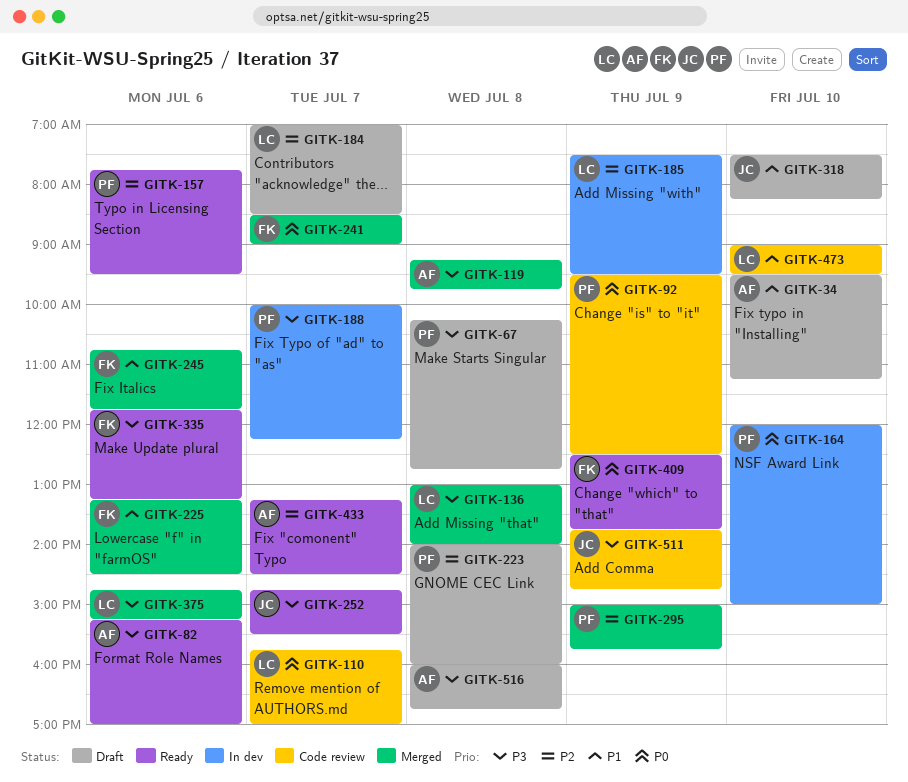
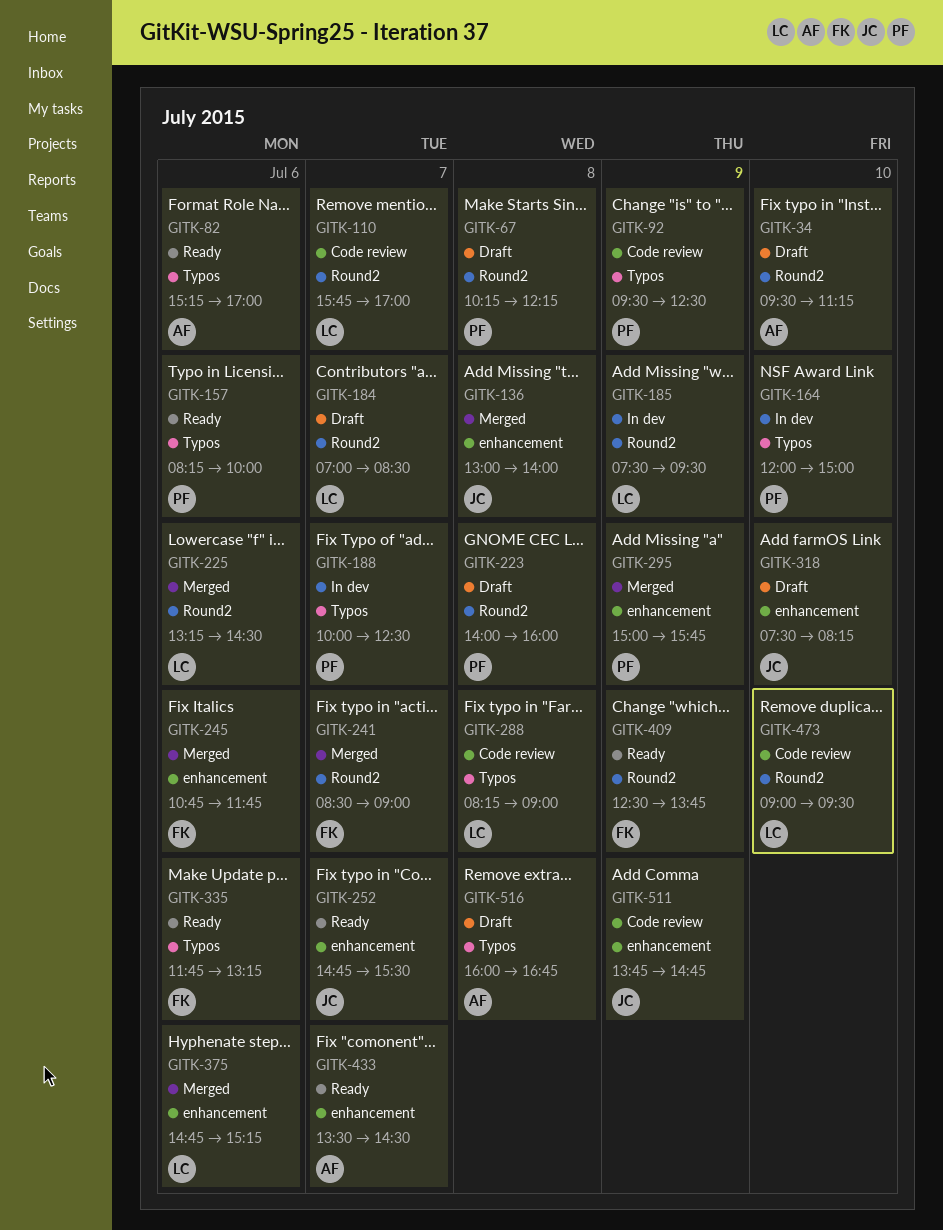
GITK-67, ends: 12:45 -> 12:15
GITK-119: present -> none
GITK-136, owner: LC -> JC
GITK-157, begins: 07:45 -> 08:15
GITK-157, ends: 09:30 -> 10:00
GITK-188, ends: 12:15 -> 12:30
GITK-225, owner: FK -> LC
GITK-288: none -> present
GITK-433, begins: 13:15 -> 13:30

